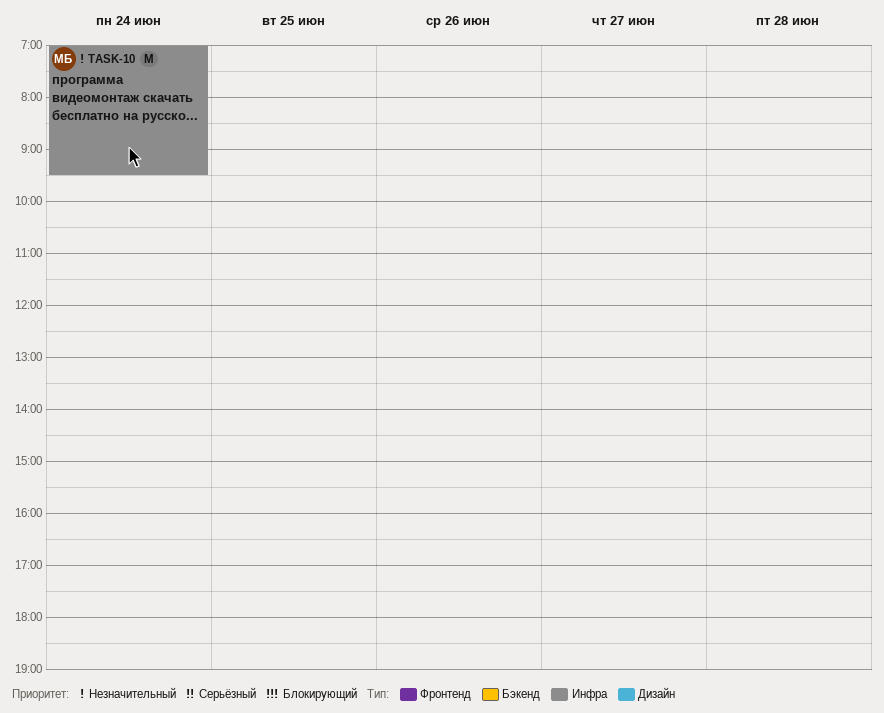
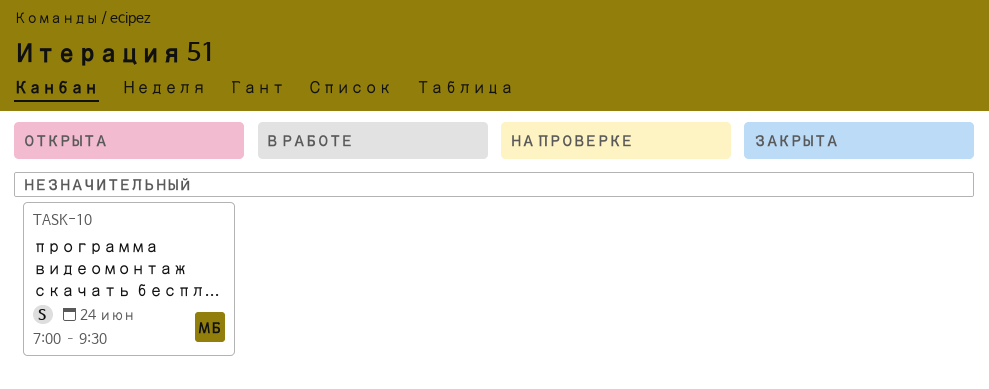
TASK-10, estimate: M -> S

